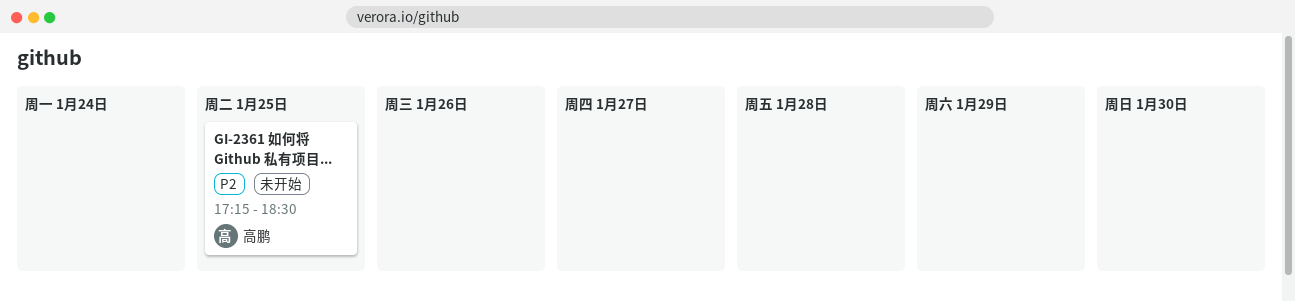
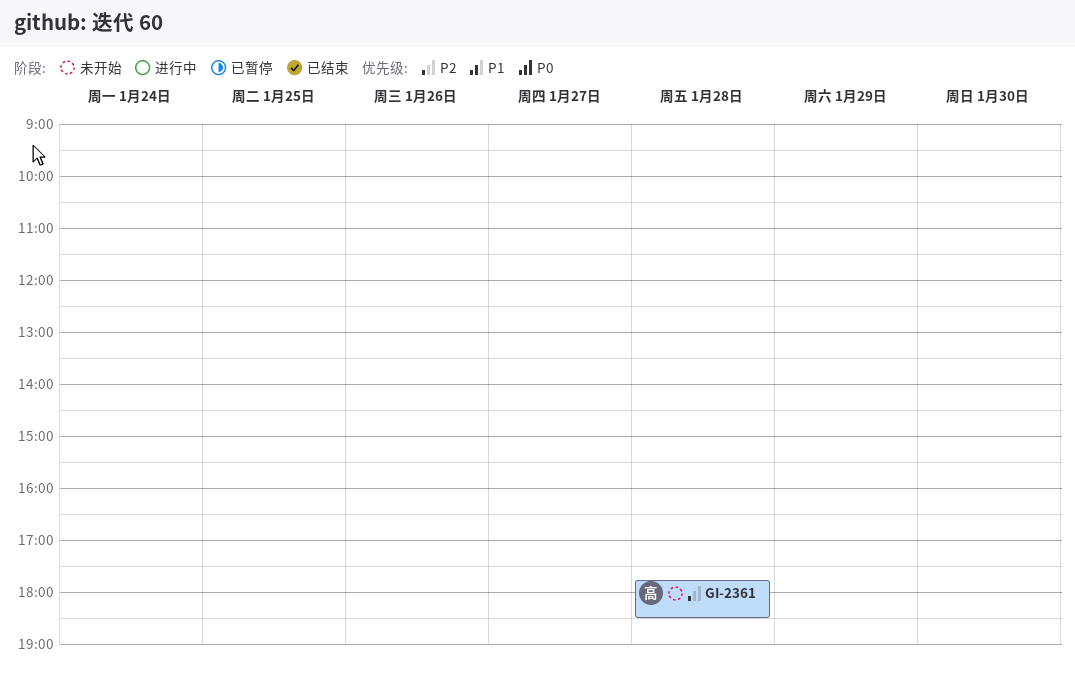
GI-2361, day: Jan 25 -> Jan 28
GI-2361, begins: 17:15 -> 17:45

